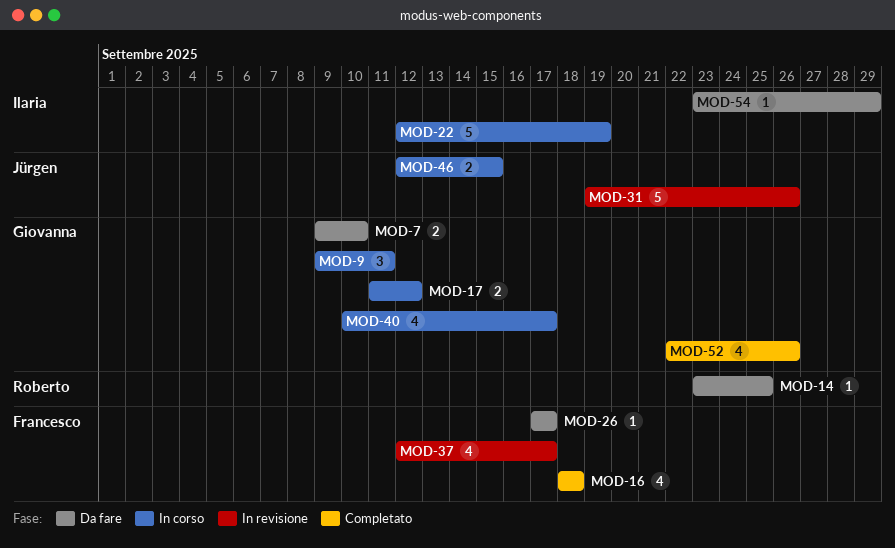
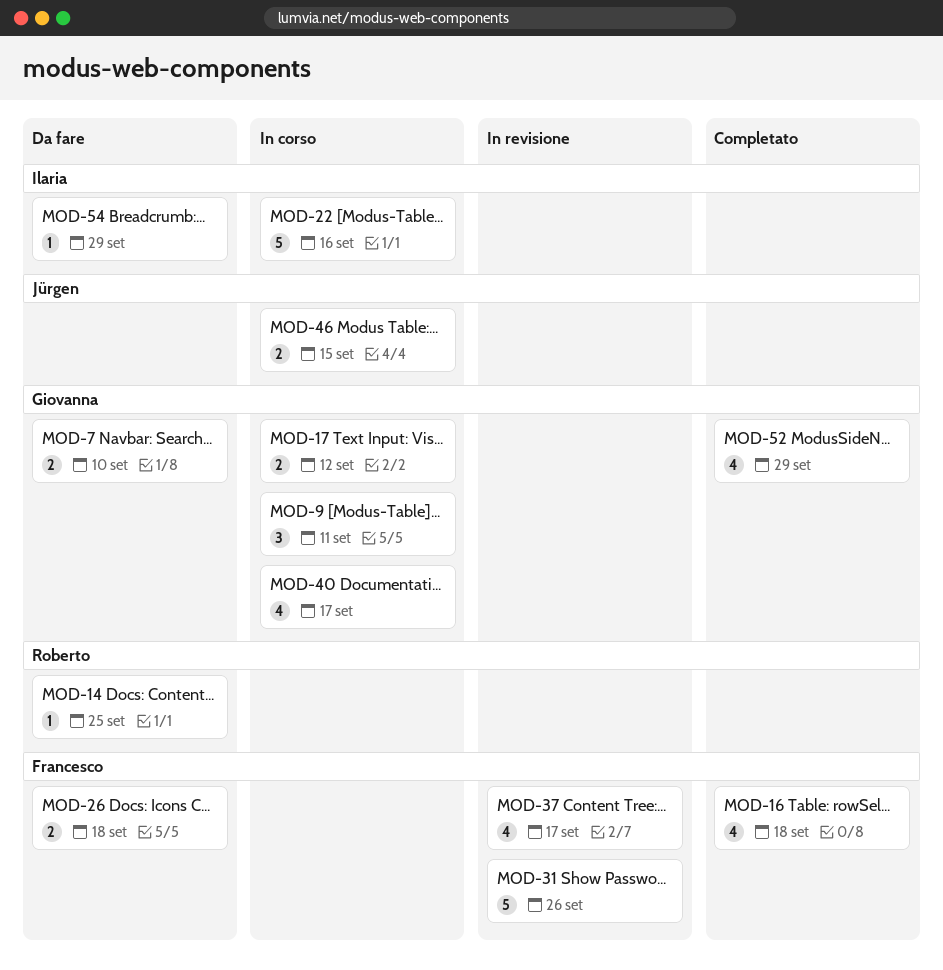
MOD-22, due: Sep 19 -> Sep 16
MOD-26, estimate: 1 -> 2
MOD-26, due: Sep 17 -> Sep 18
MOD-31, owner: Jürgen -> Francesco
MOD-52, due: Sep 26 -> Sep 29

